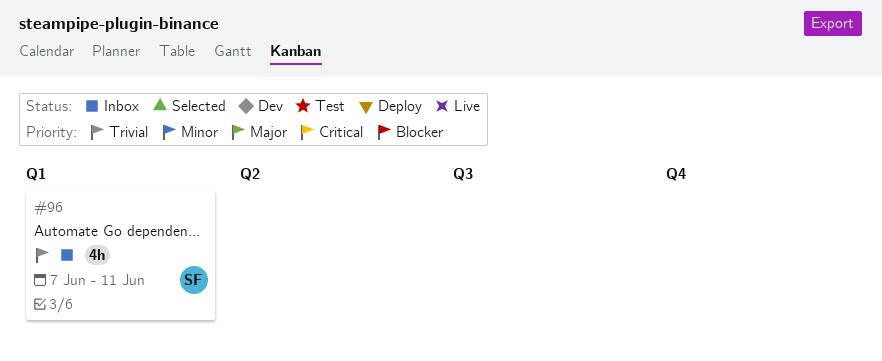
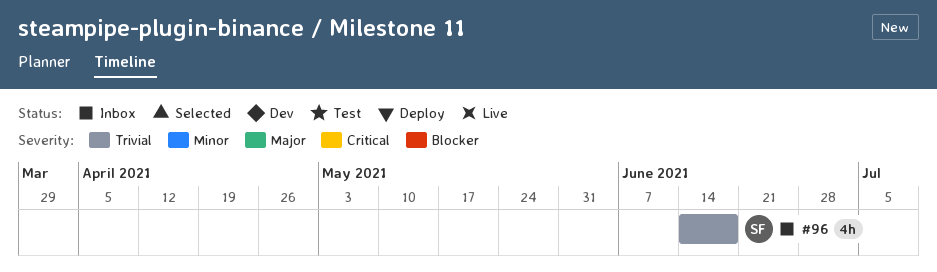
#96, start: Jun 7 -> Jun 14
#96, due: Jun 11 -> Jun 18

